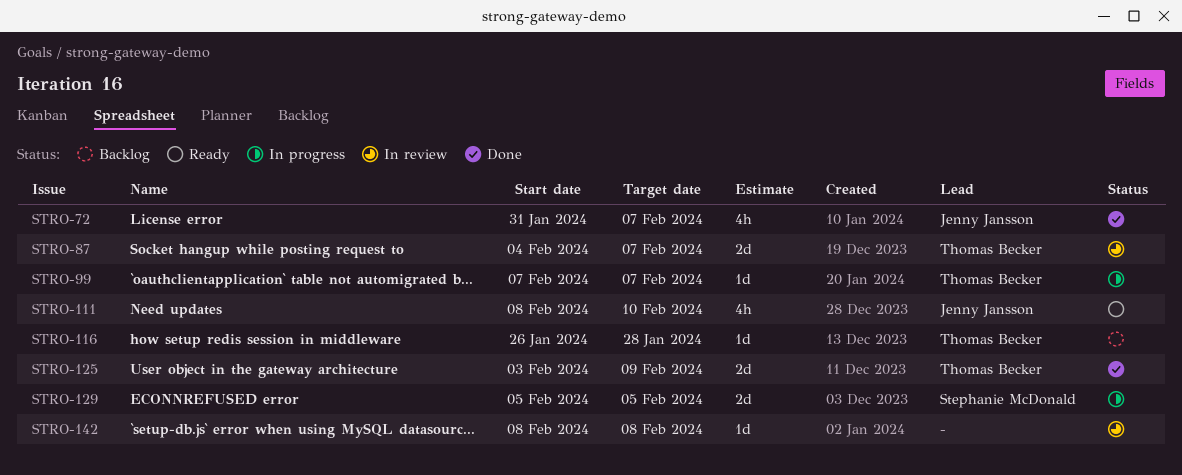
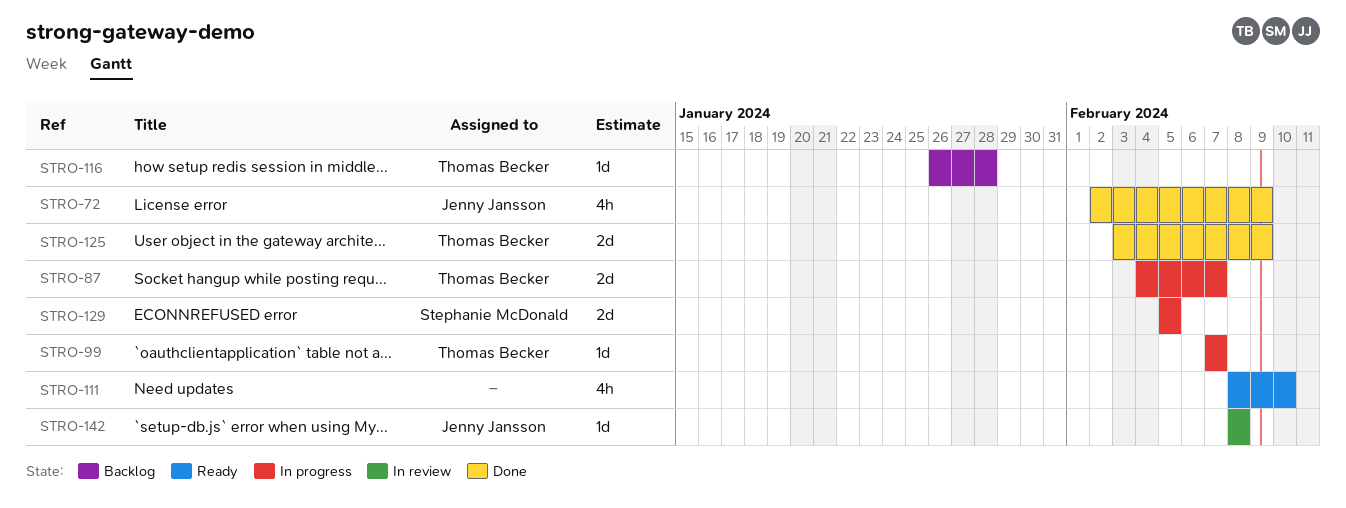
STRO-72, start: Jan 31 -> Feb 2
STRO-72, due: Feb 7 -> Feb 9
STRO-87, status: In review -> In progress
STRO-111, owner: Jenny Jansson -> none
STRO-142, owner: none -> Jenny Jansson

